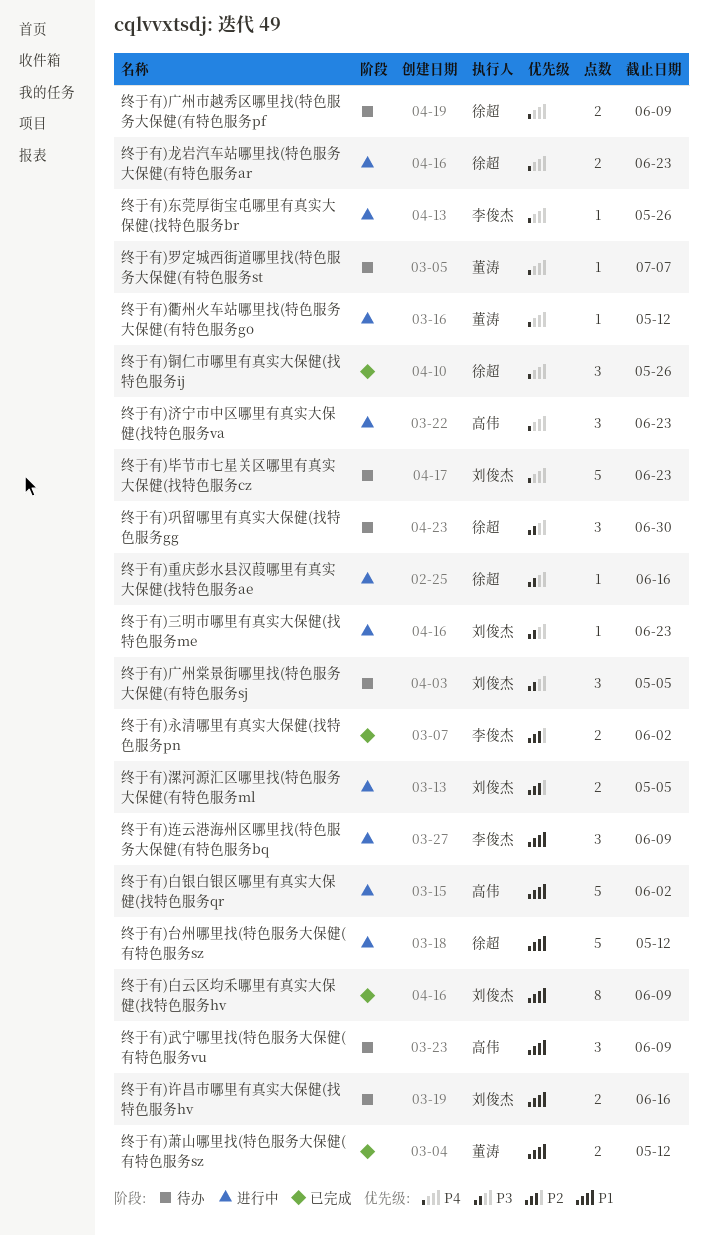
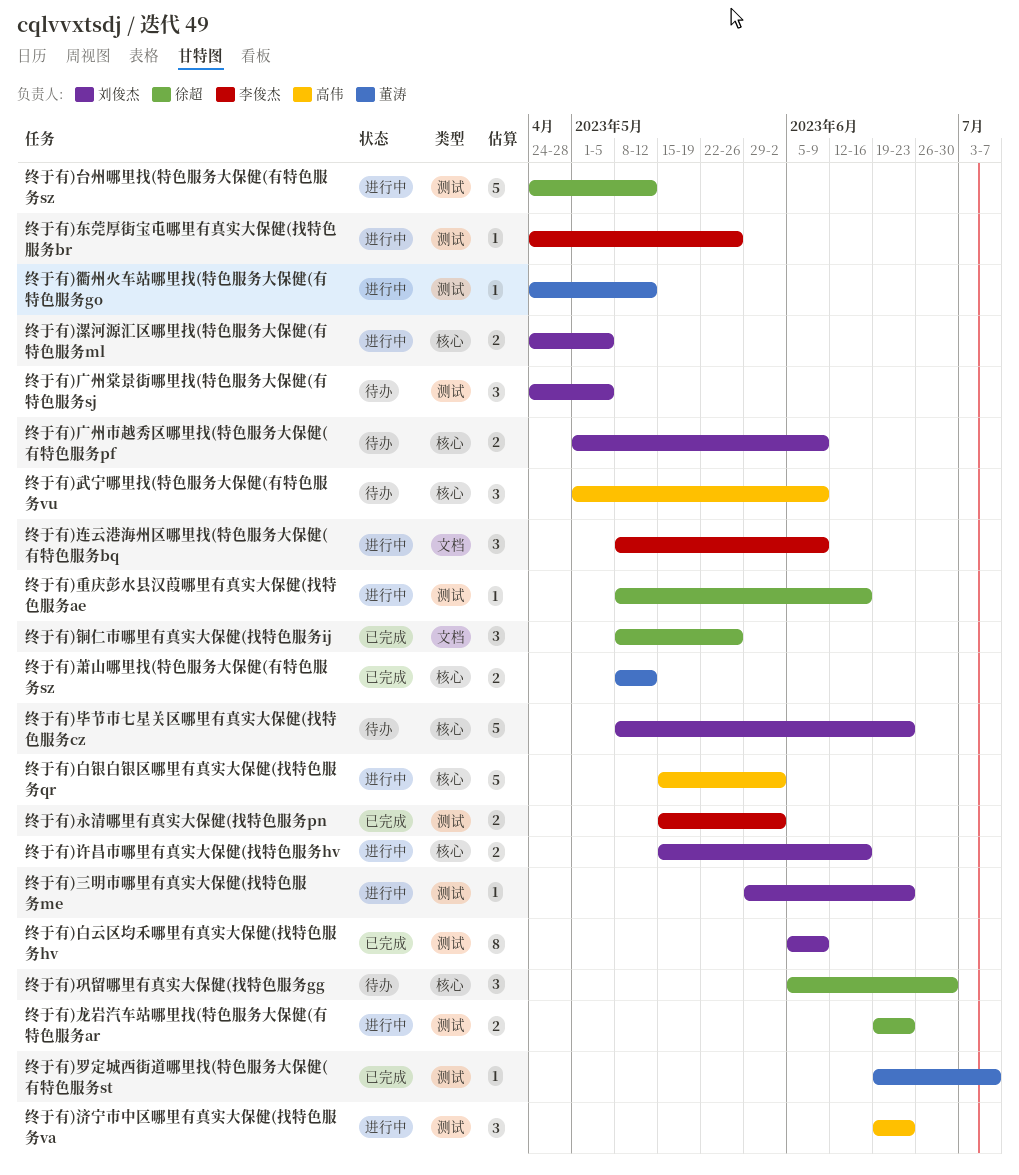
终于有)广州市越秀区哪里找(特色服务大保健(有特色服务pf, owner: 徐超 -> 刘俊杰
终于有)罗定城西街道哪里找(特色服务大保健(有特色服务st, status: 待办 -> 已完成
终于有)许昌市哪里有真实大保健(找特色服务hv, status: 待办 -> 进行中

